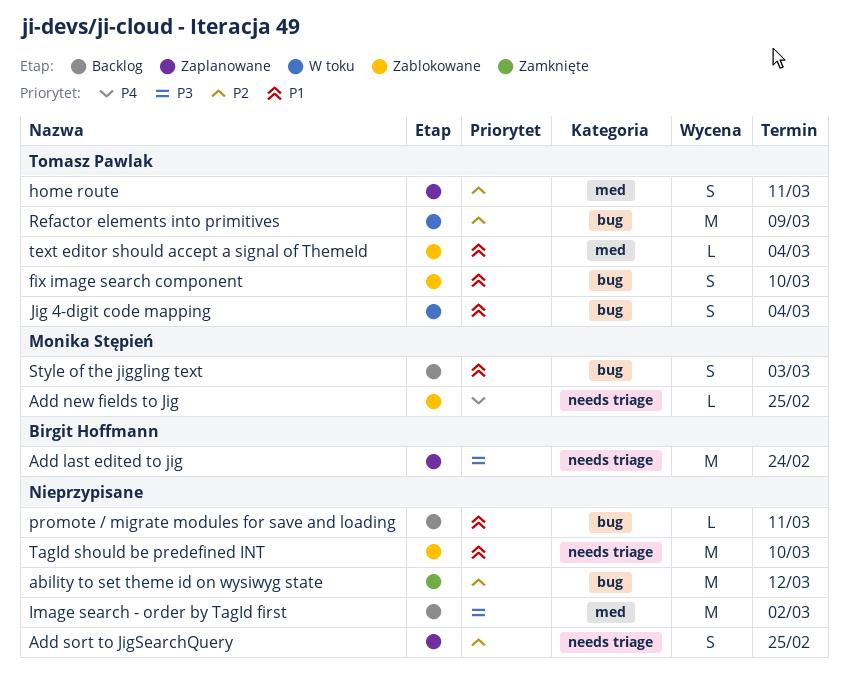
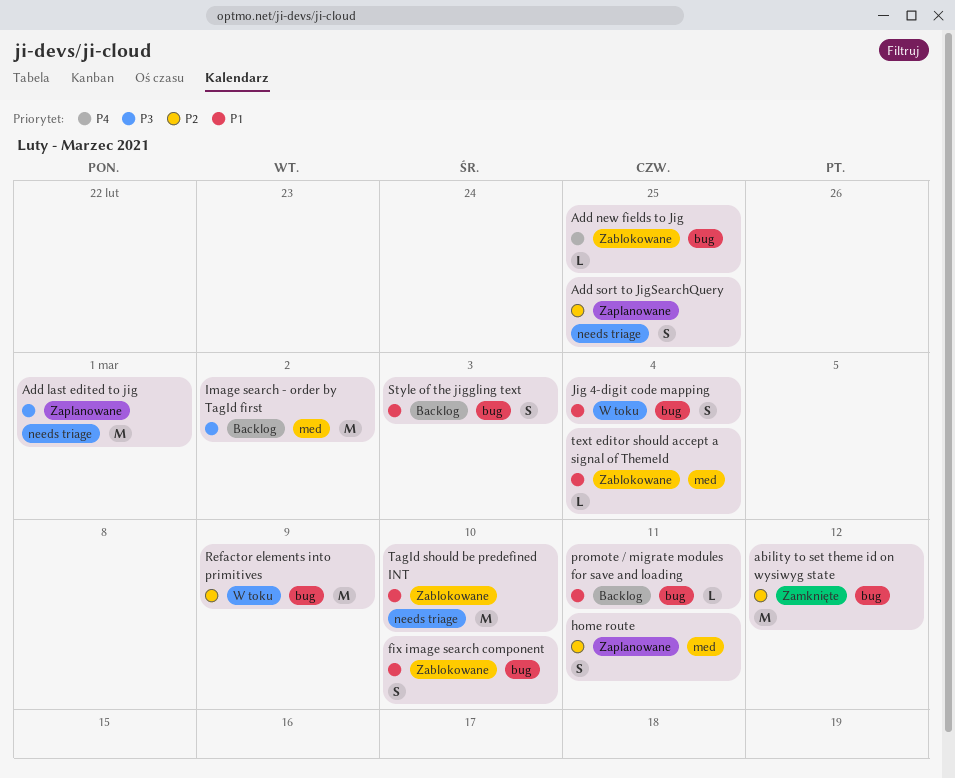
Add last edited to jig, due: Feb 24 -> Mar 1
Add new fields to Jig, label: needs triage -> bug

